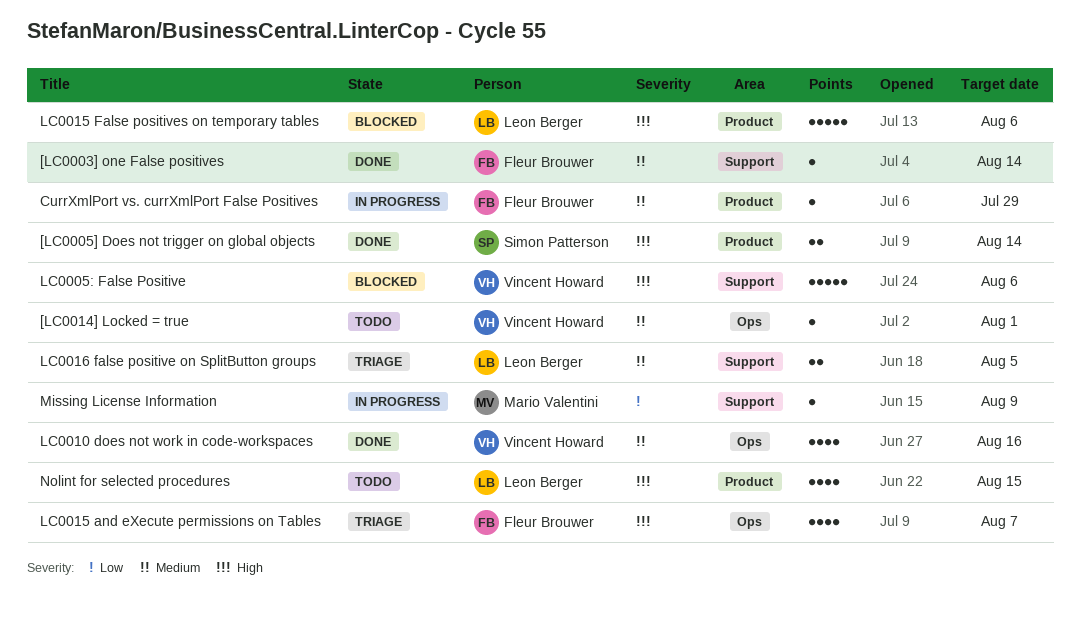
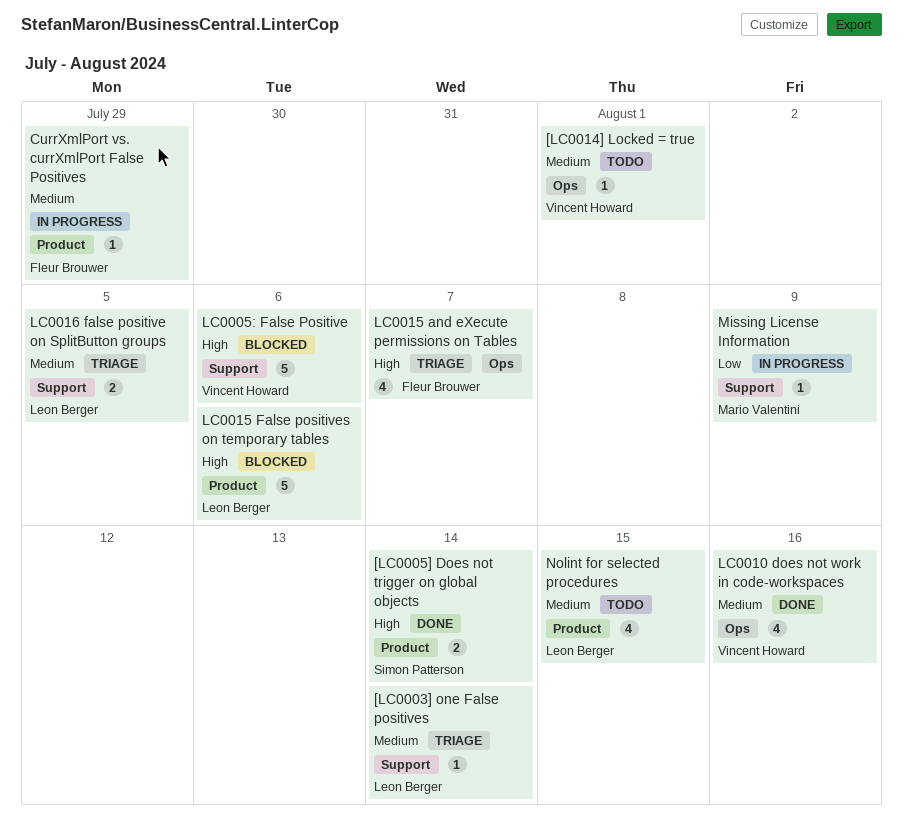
[LC0003] one False positives, status: Done -> Triage
[LC0003] one False positives, owner: Fleur Brouwer -> Leon Berger
Nolint for selected procedures, priority: High -> Medium

